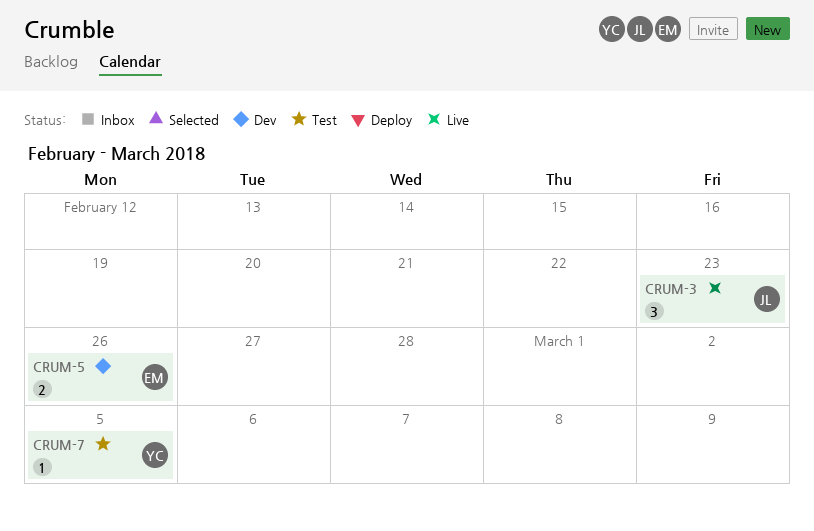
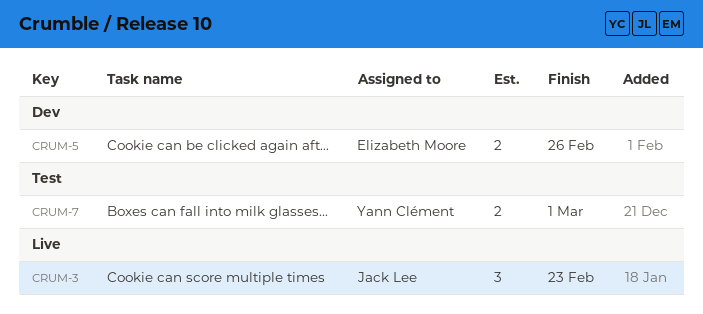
CRUM-7, estimate: 1 -> 2
CRUM-7, due: Mar 5 -> Mar 1

